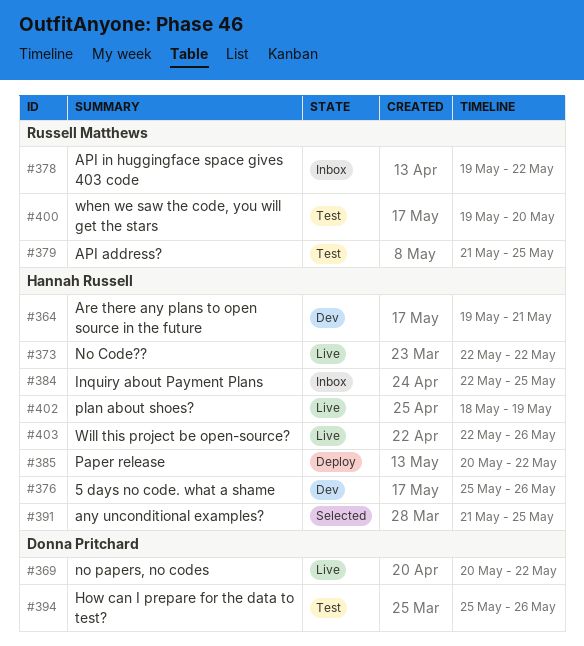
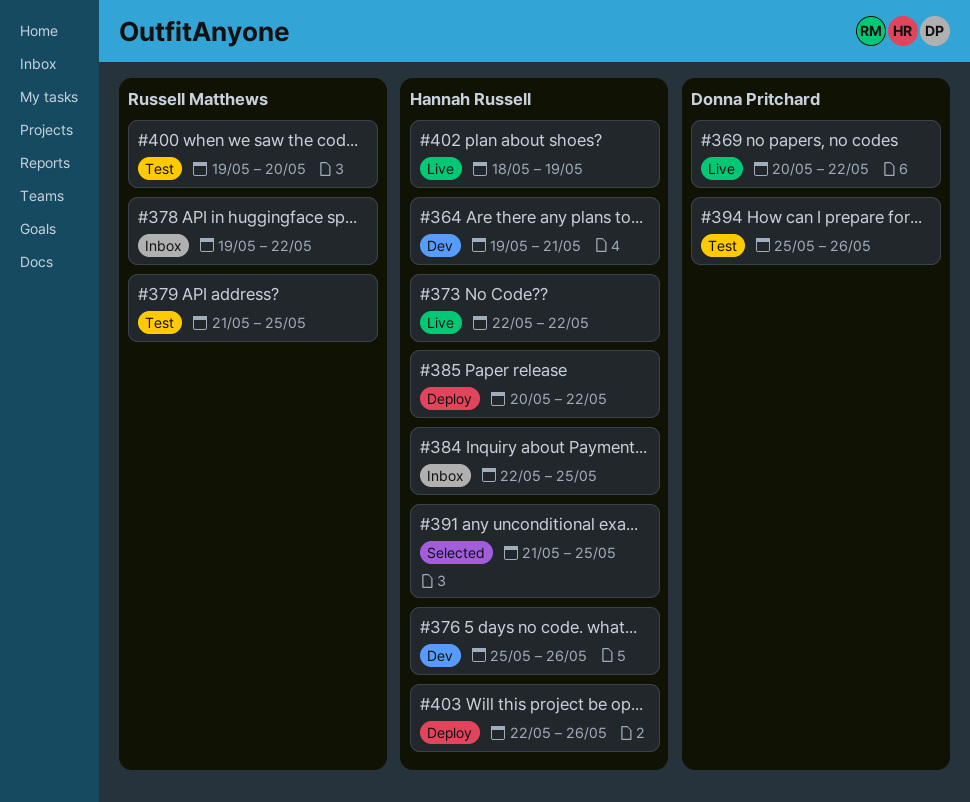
#403, status: Live -> Deploy

